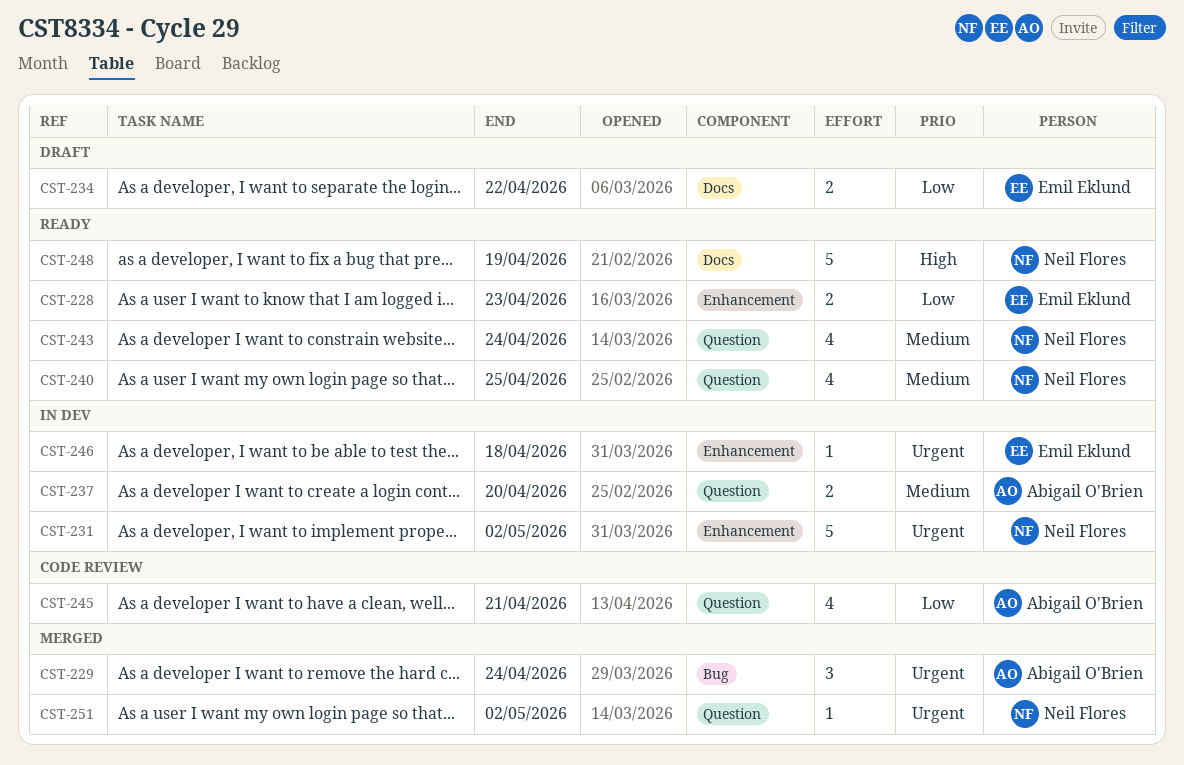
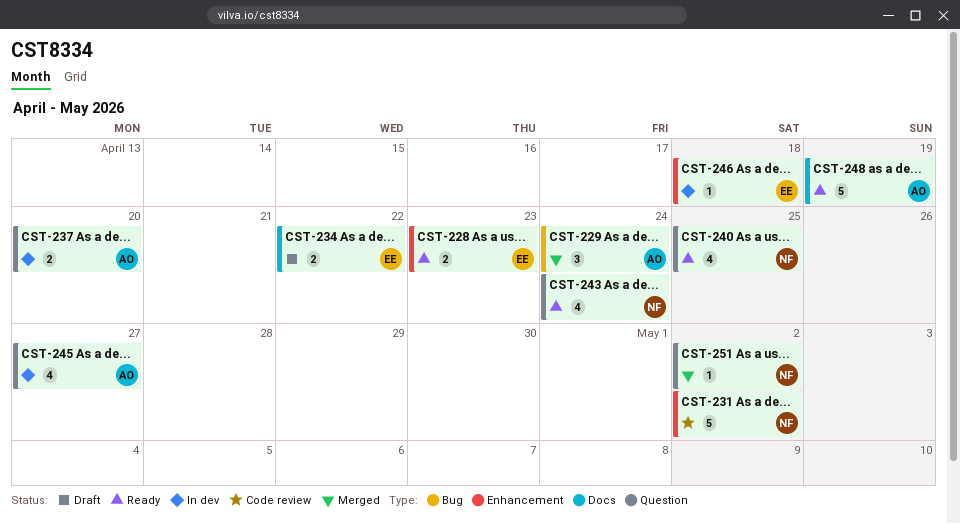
CST-231, status: In dev -> Code review
CST-245, status: Code review -> In dev
CST-245, due: Apr 21 -> Apr 27
CST-248, owner: Neil Flores -> Abigail O'Brien

